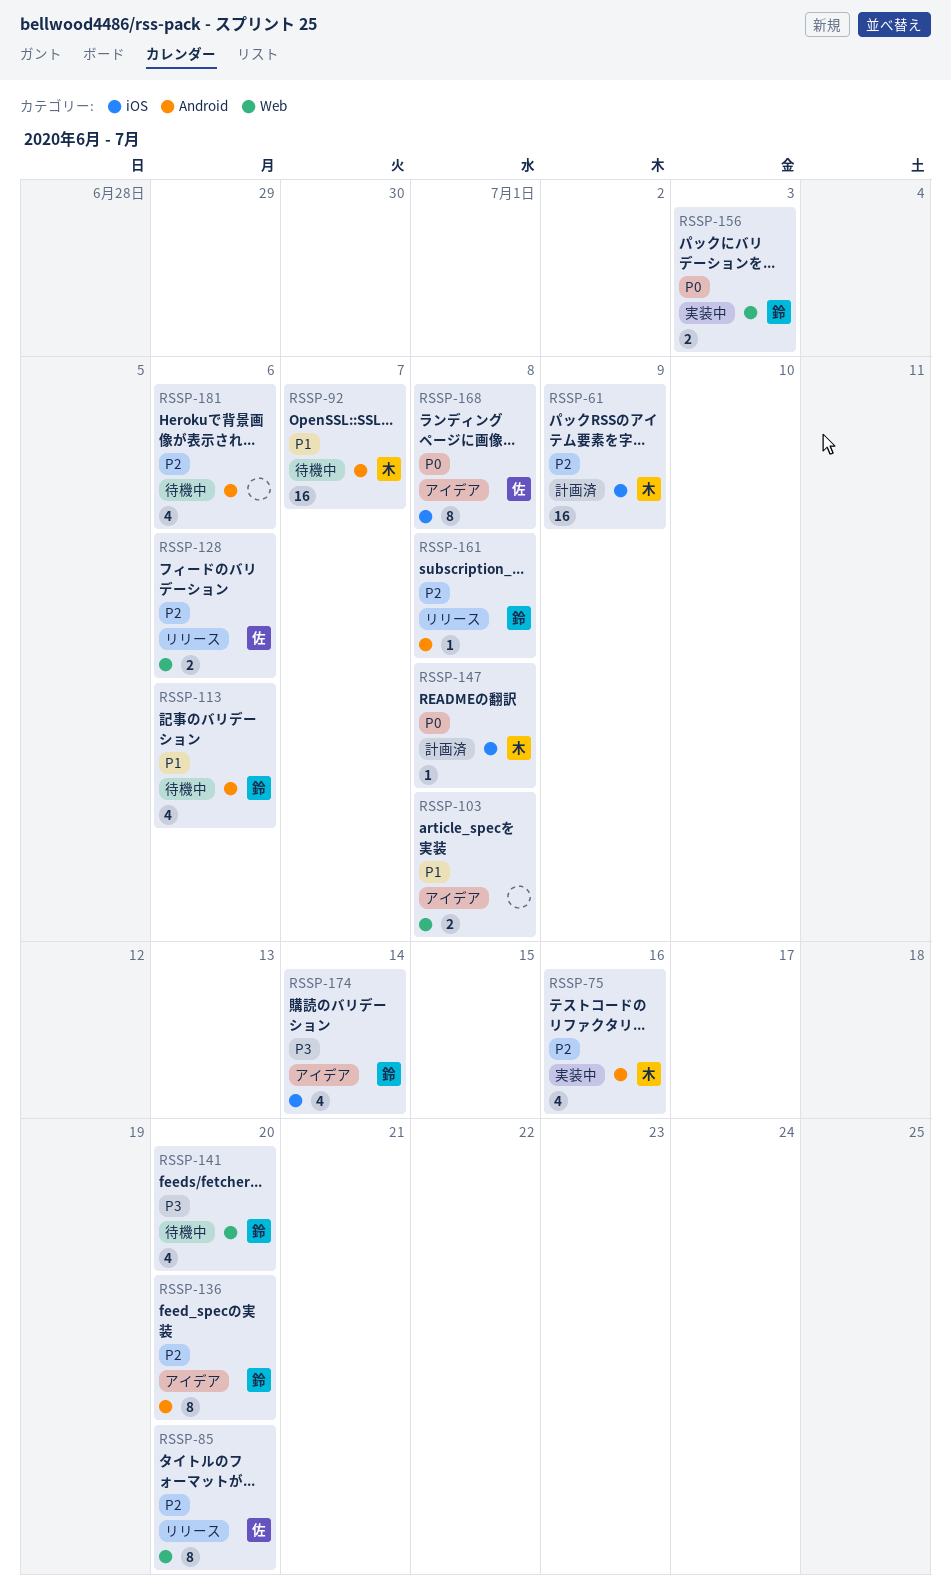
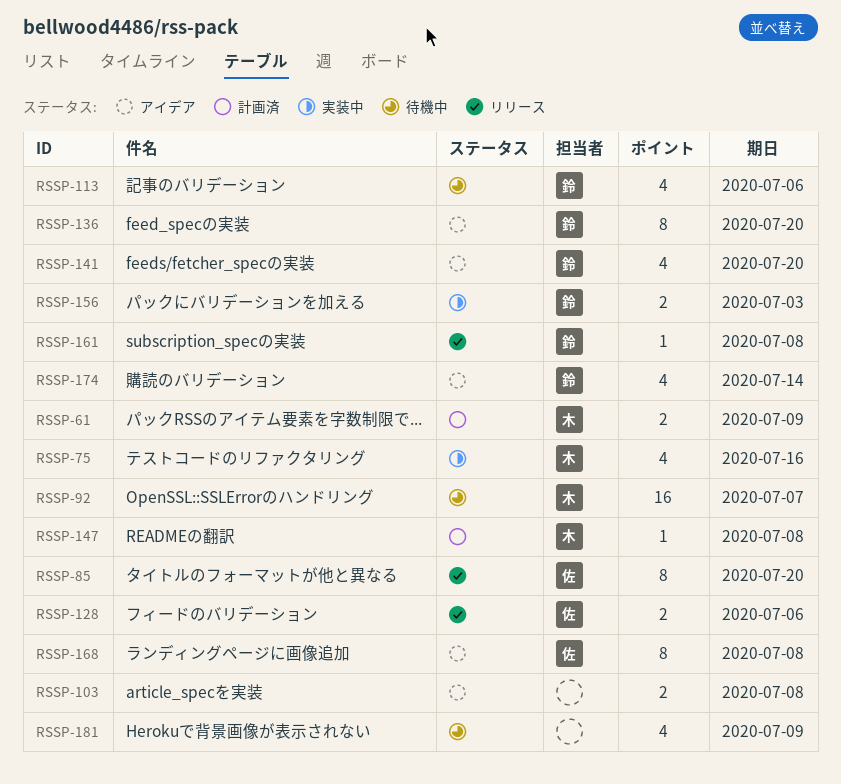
RSSP-61, estimate: 16 -> 2
RSSP-141, status: 待機中 -> アイデア
RSSP-181, due: Jul 6 -> Jul 9

